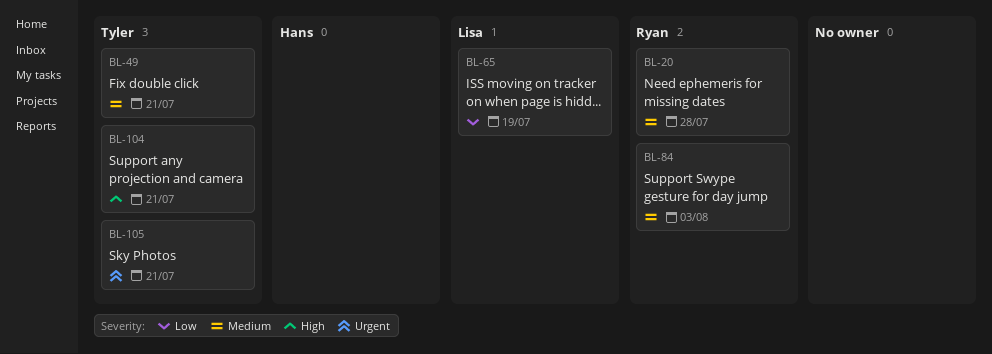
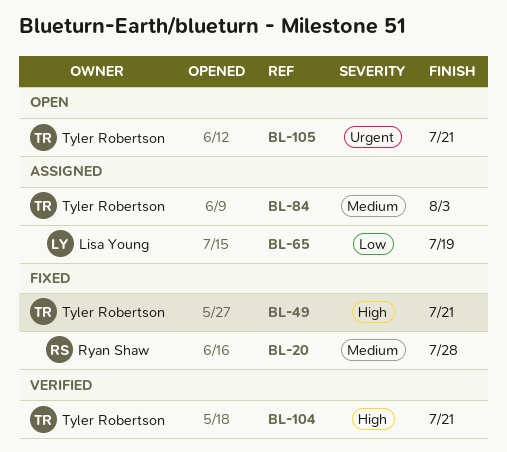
BL-49, priority: Medium -> High
BL-84, owner: Ryan Shaw -> Tyler Robertson

